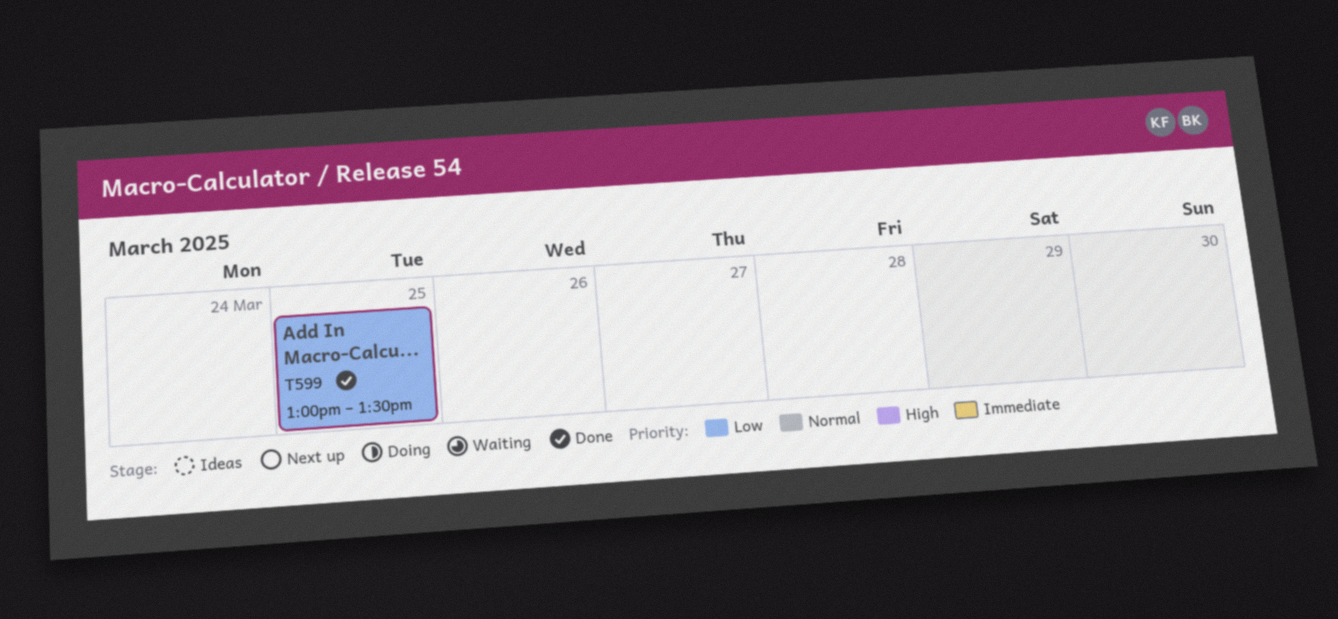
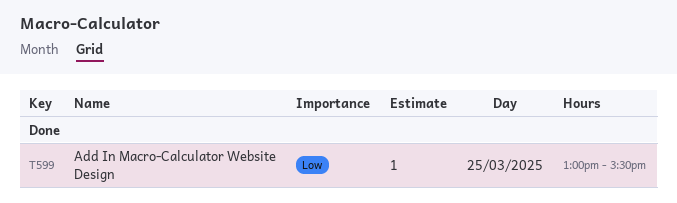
T599, ends: 13:30 -> 15:30

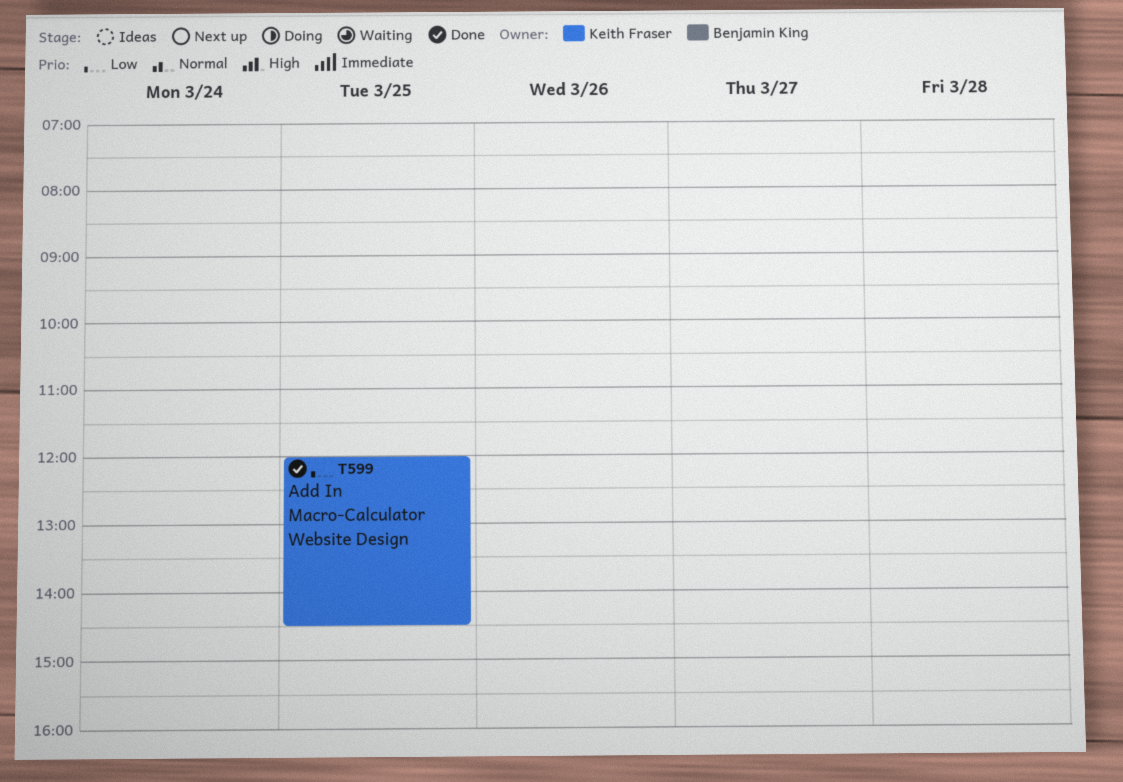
T599, begins: 13:00 -> 12:00
T599, ends: 15:30 -> 14:30

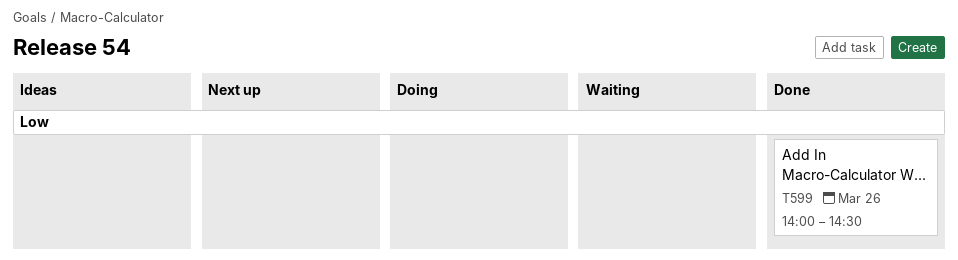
T599, day: Mar 25 -> Mar 26
T599, begins: 12:00 -> 14:00

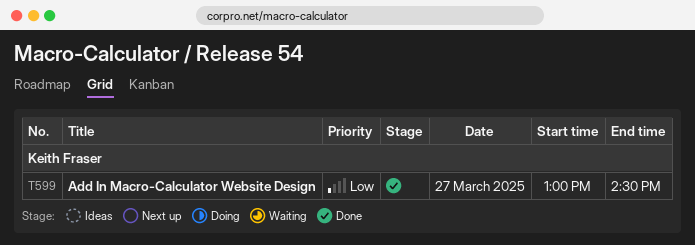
T599, day: Mar 26 -> Mar 27
T599, begins: 14:00 -> 13:00

